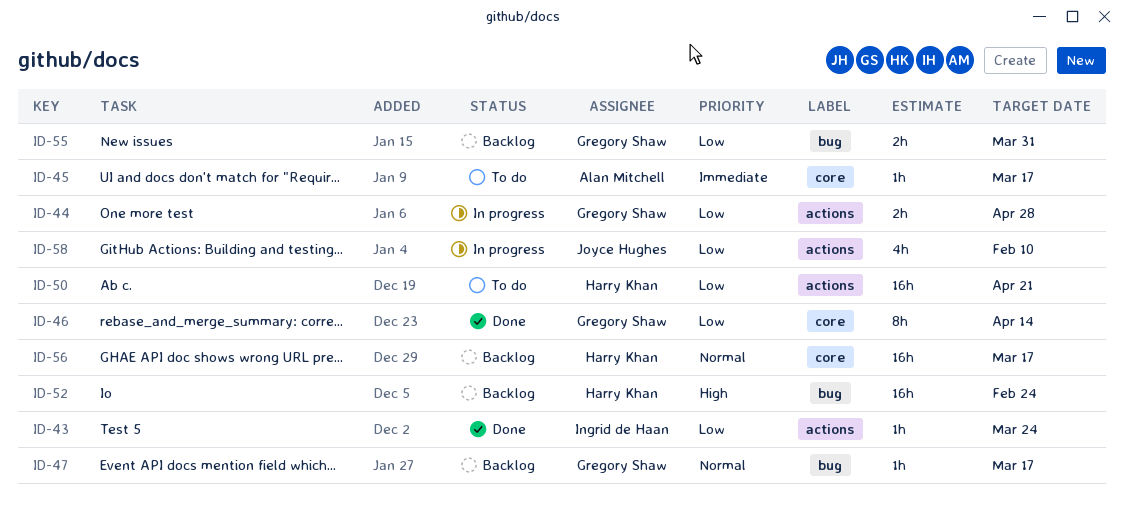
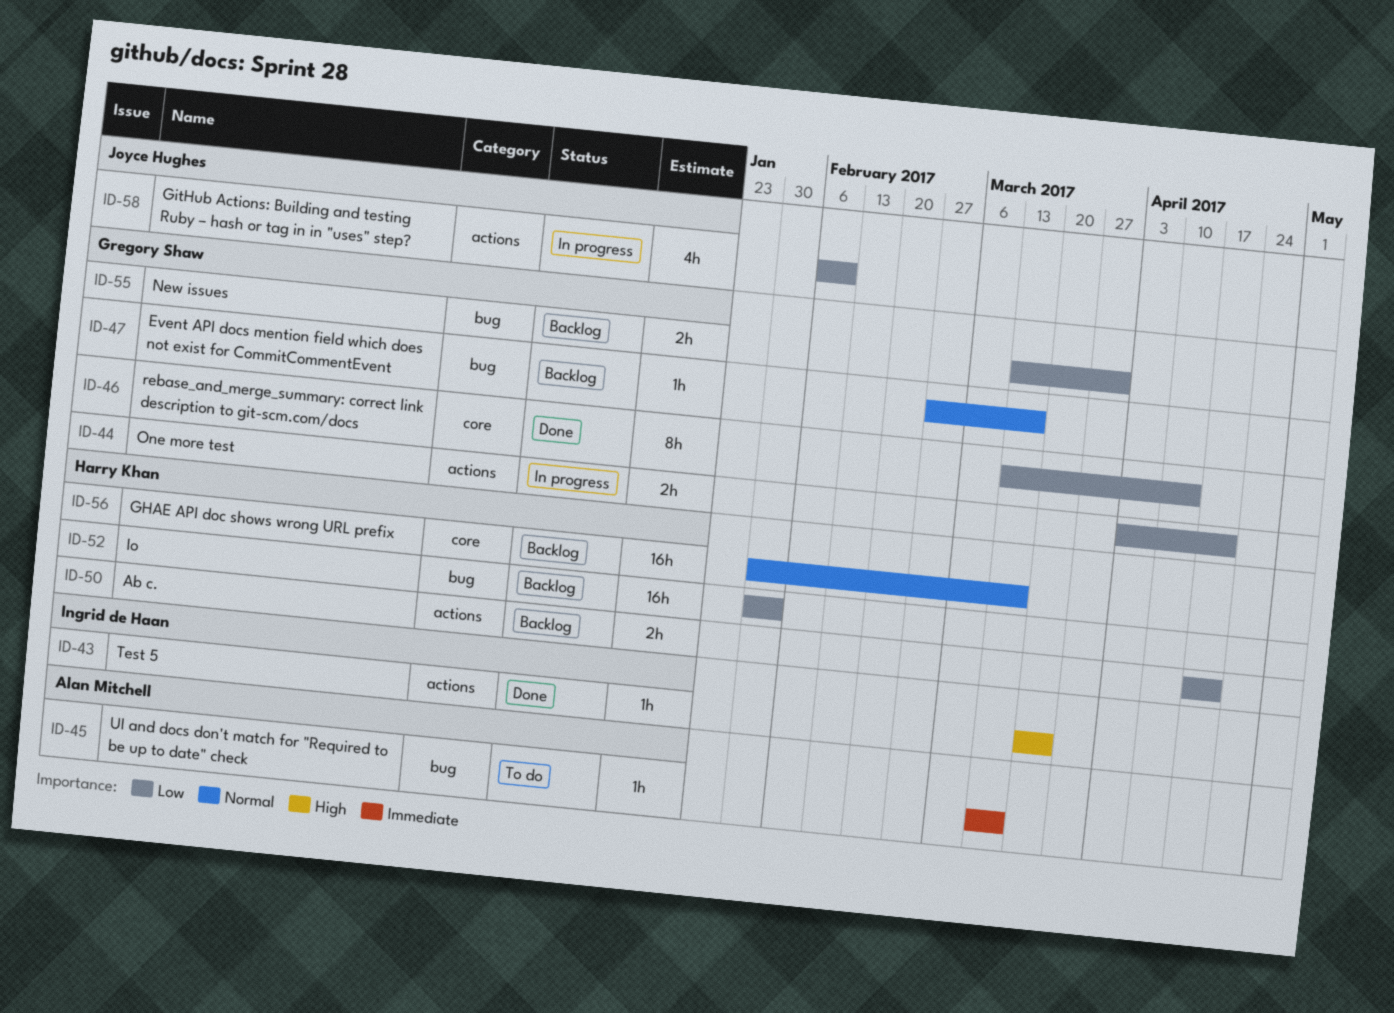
ID-43, priority: Low -> High
ID-44, due: Apr 28 -> Apr 21
ID-45, label: core -> bug
ID-50, status: To do -> Backlog
ID-50, estimate: 16h -> 2h
ID-52, priority: High -> Low
ID-52, due: Feb 24 -> Feb 3

